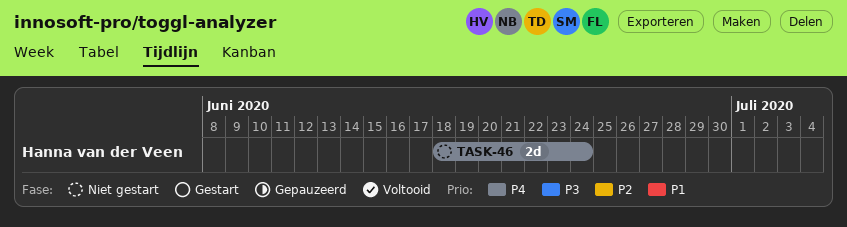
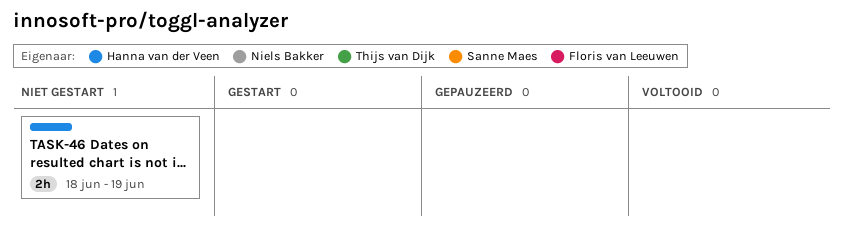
TASK-46, estimate: 2d -> 2h
TASK-46, due: Jun 24 -> Jun 19

